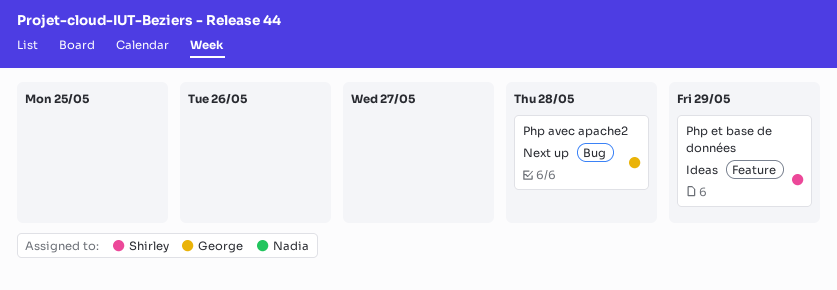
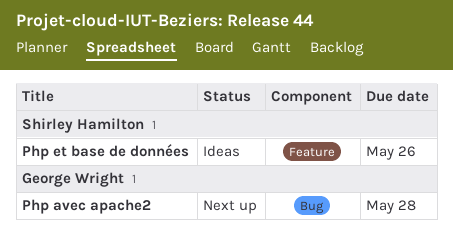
Php et base de données, due: May 29 -> May 26

